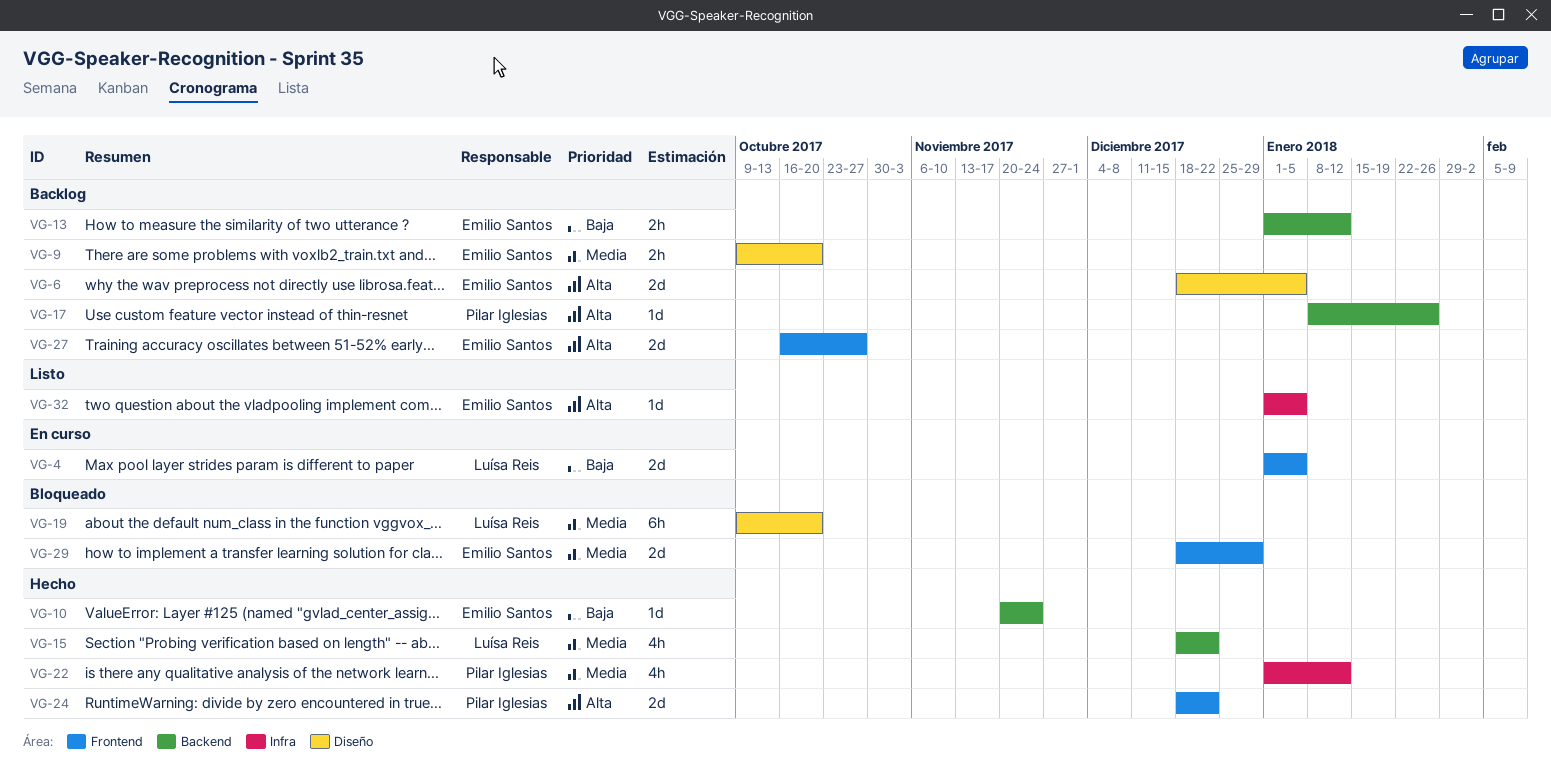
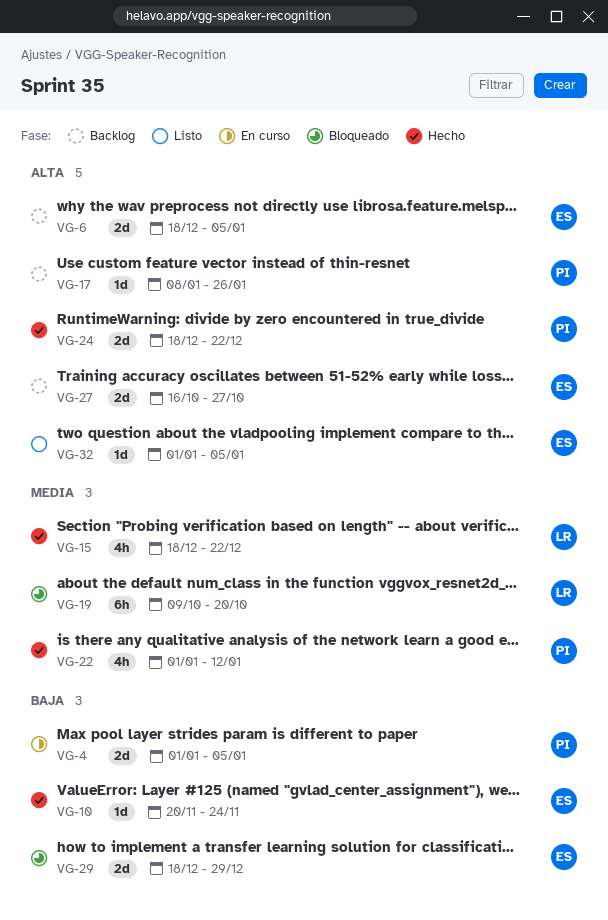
VG-4, owner: Luísa Reis -> Pilar Iglesias
VG-9: present -> none
VG-13: present -> none
VG-29, priority: Media -> Baja

